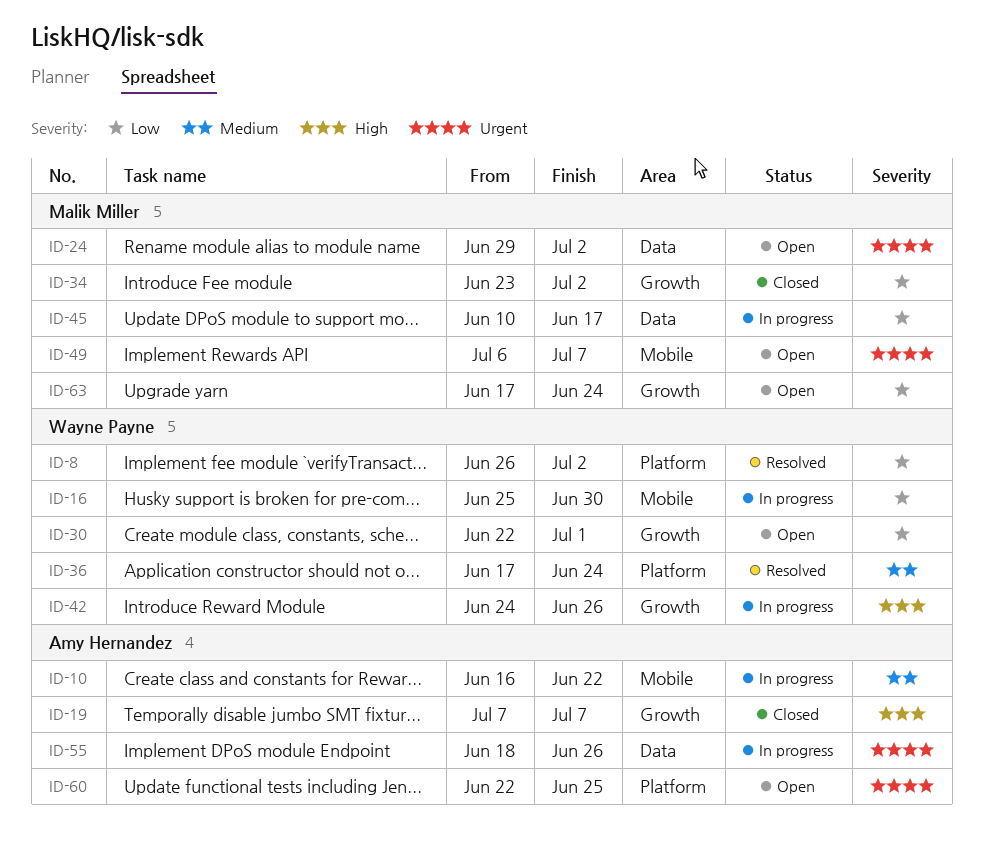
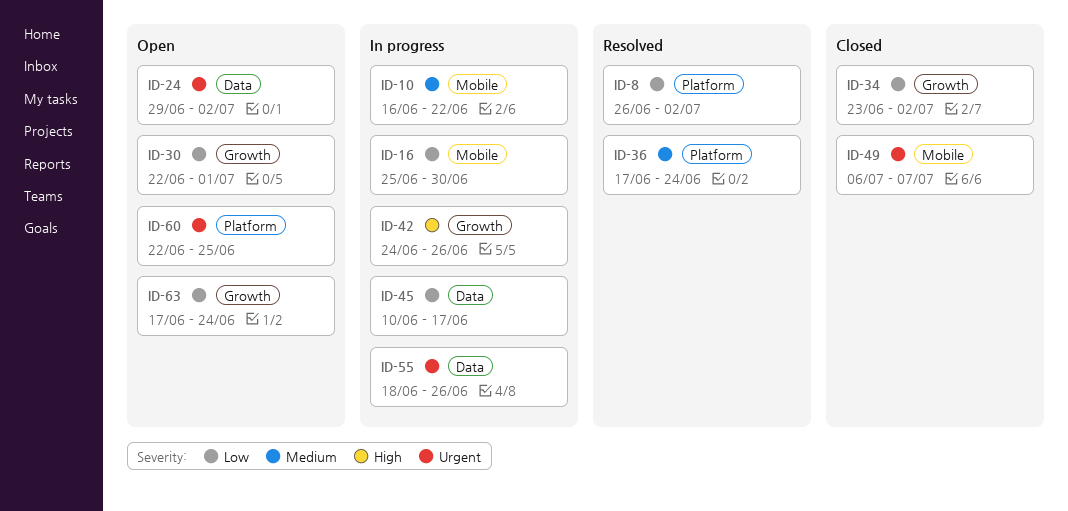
ID-19: present -> none
ID-49, status: Open -> Closed

